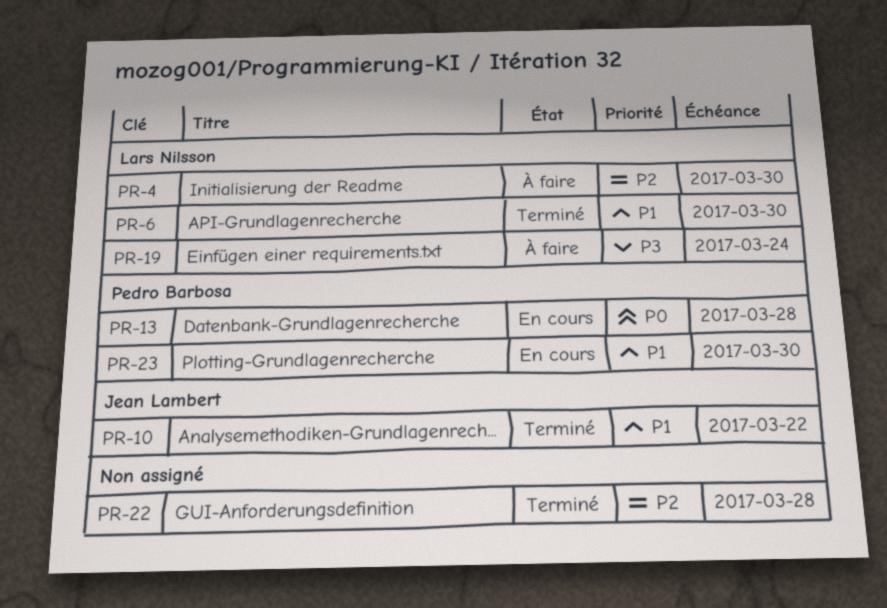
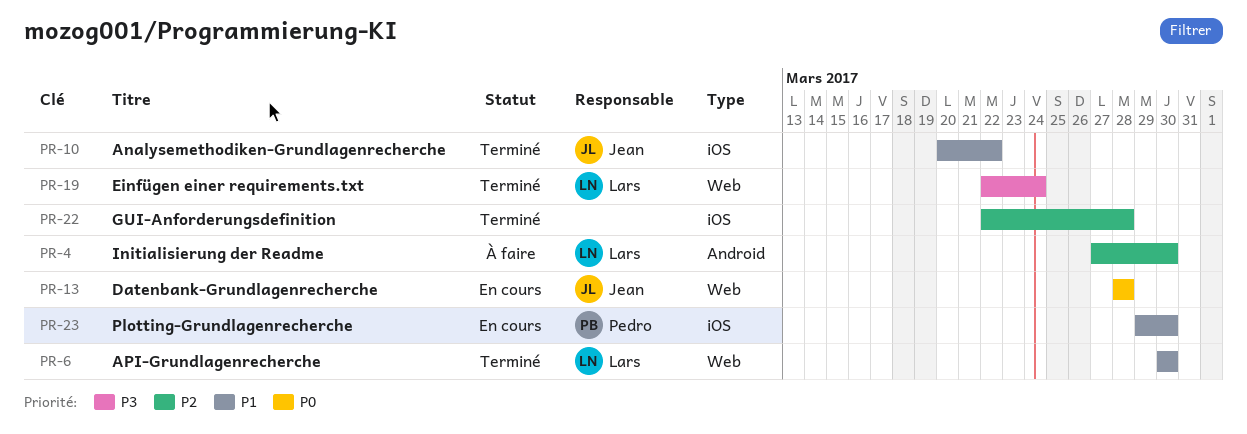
PR-13, owner: Pedro Barbosa -> Jean Lambert
PR-19, status: À faire -> Terminé

